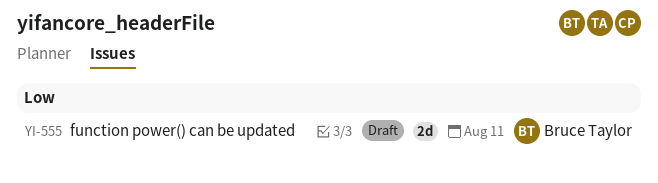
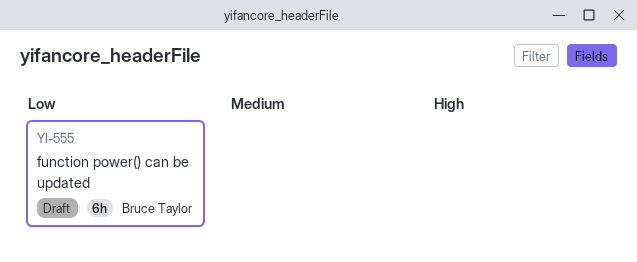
YI-555, estimate: 2d -> 6h

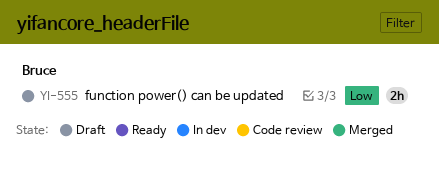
YI-555, estimate: 6h -> 2h

